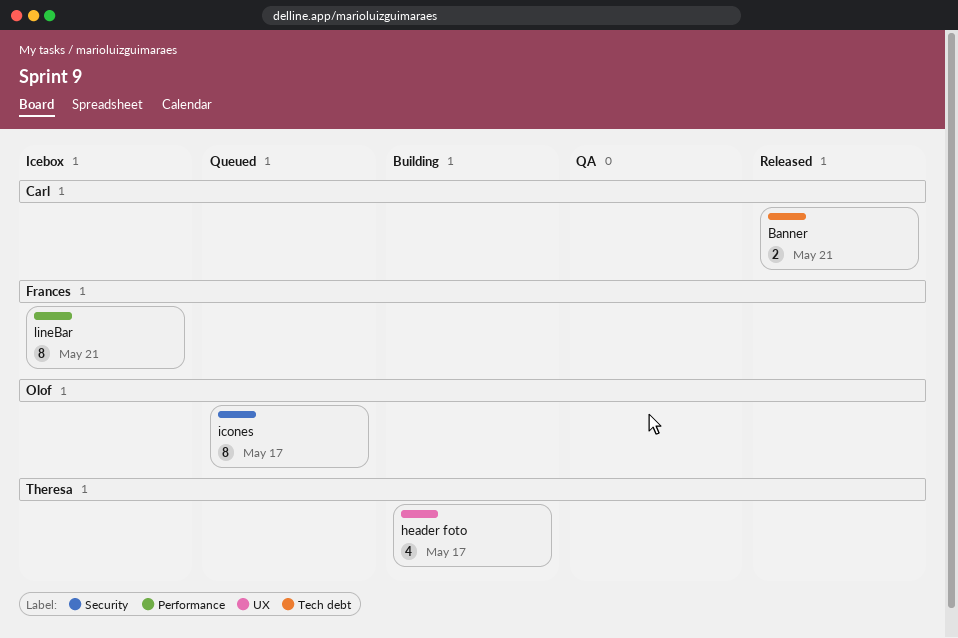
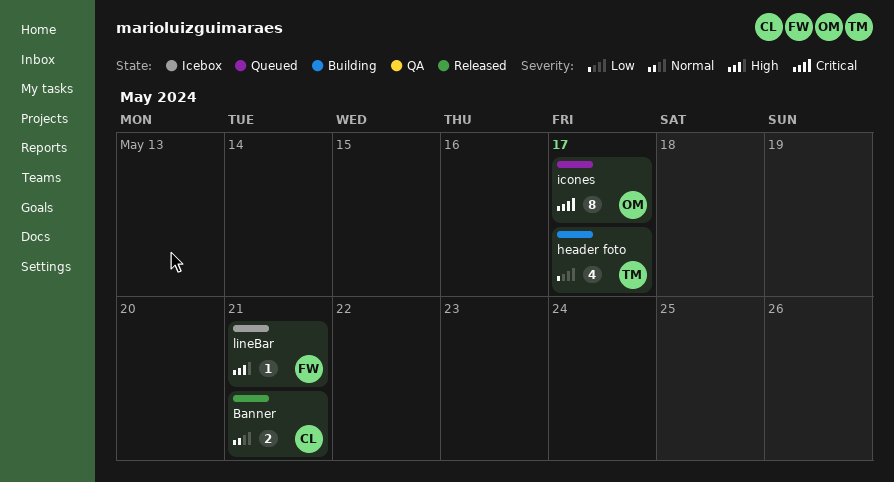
lineBar, estimate: 8 -> 1

